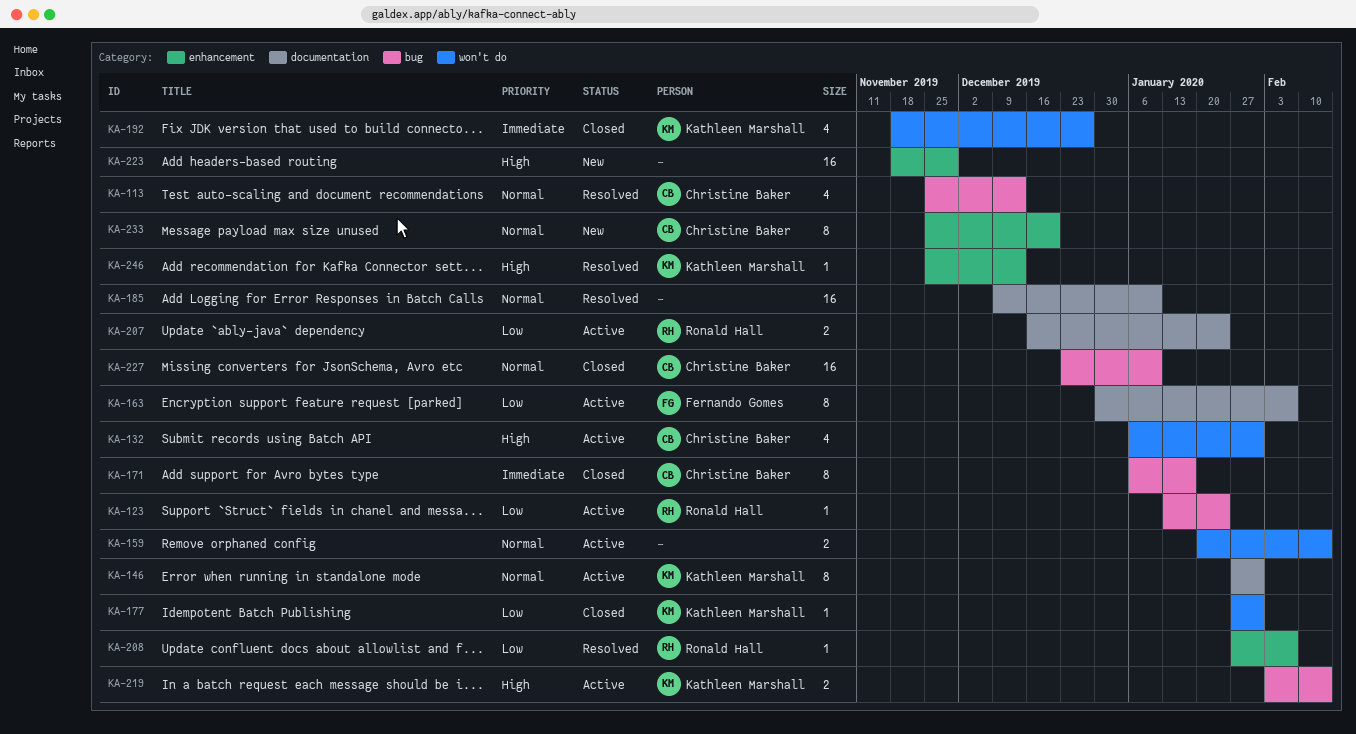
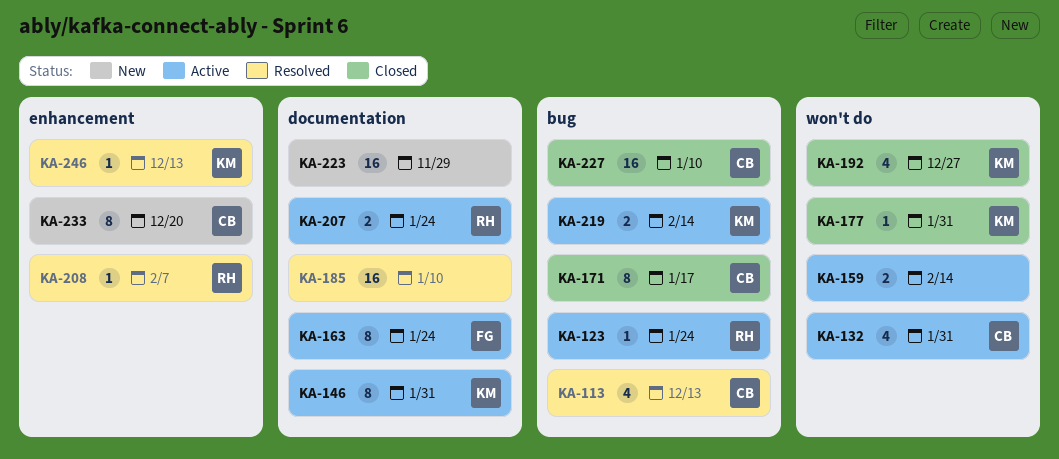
KA-163, due: Feb 7 -> Jan 24
KA-223, label: enhancement -> documentation

